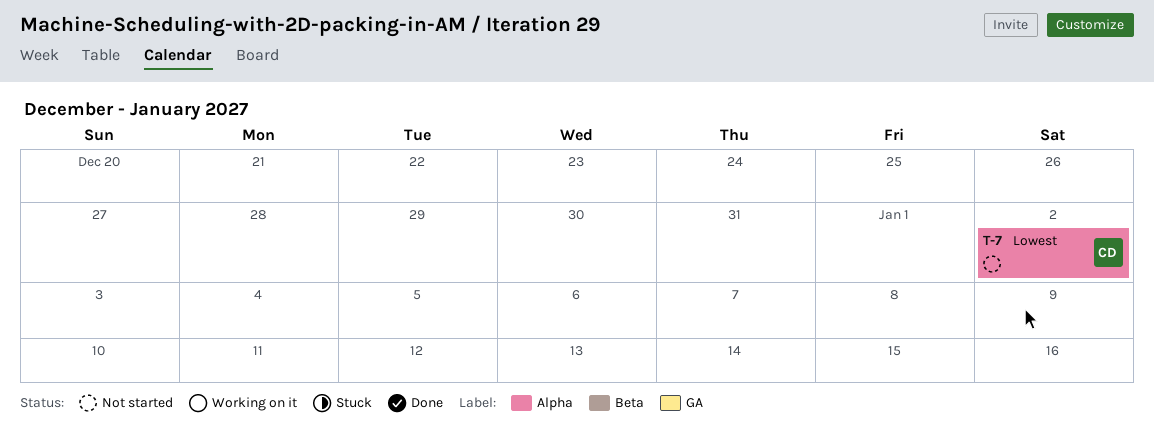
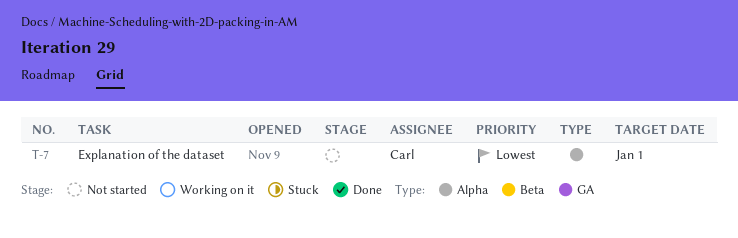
T-7, due: Jan 2 -> Jan 1

